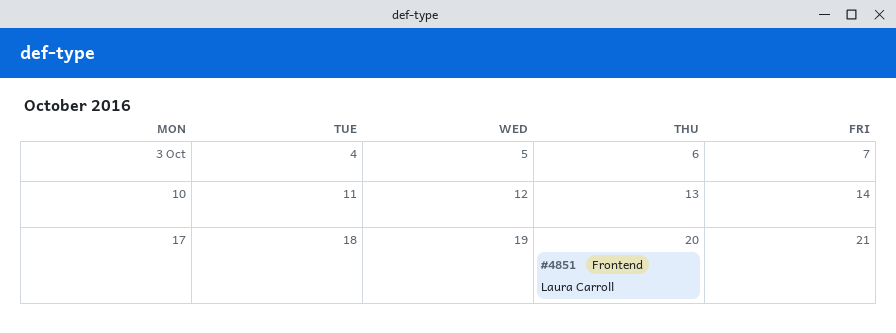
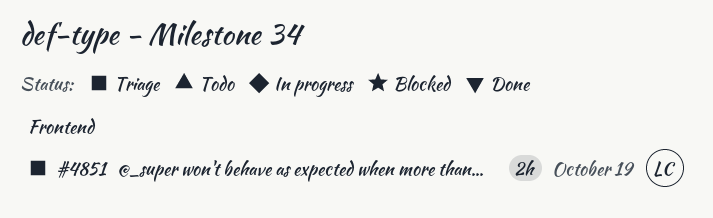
#4851, due: Oct 20 -> Oct 19

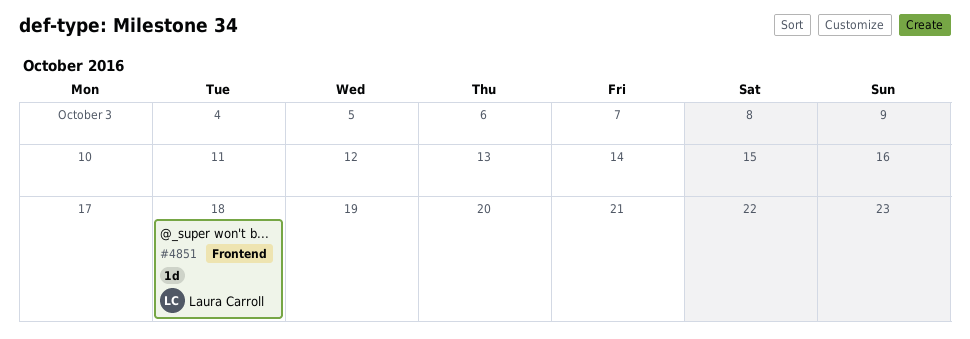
#4851, estimate: 2h -> 1d
#4851, due: Oct 19 -> Oct 18

